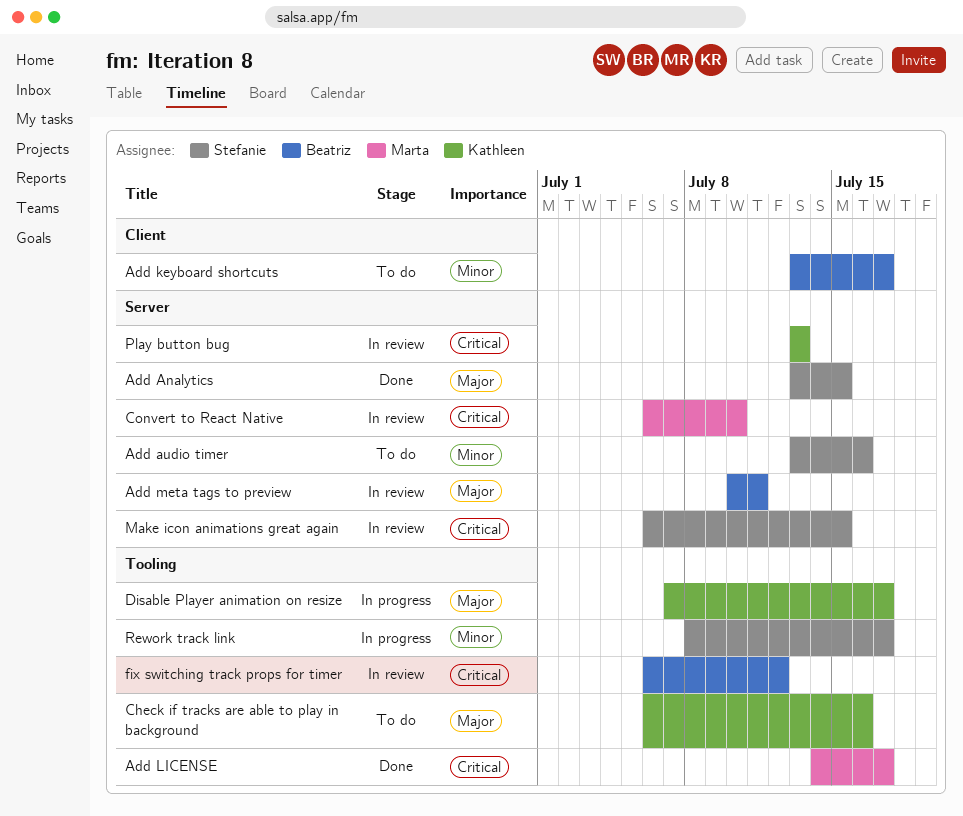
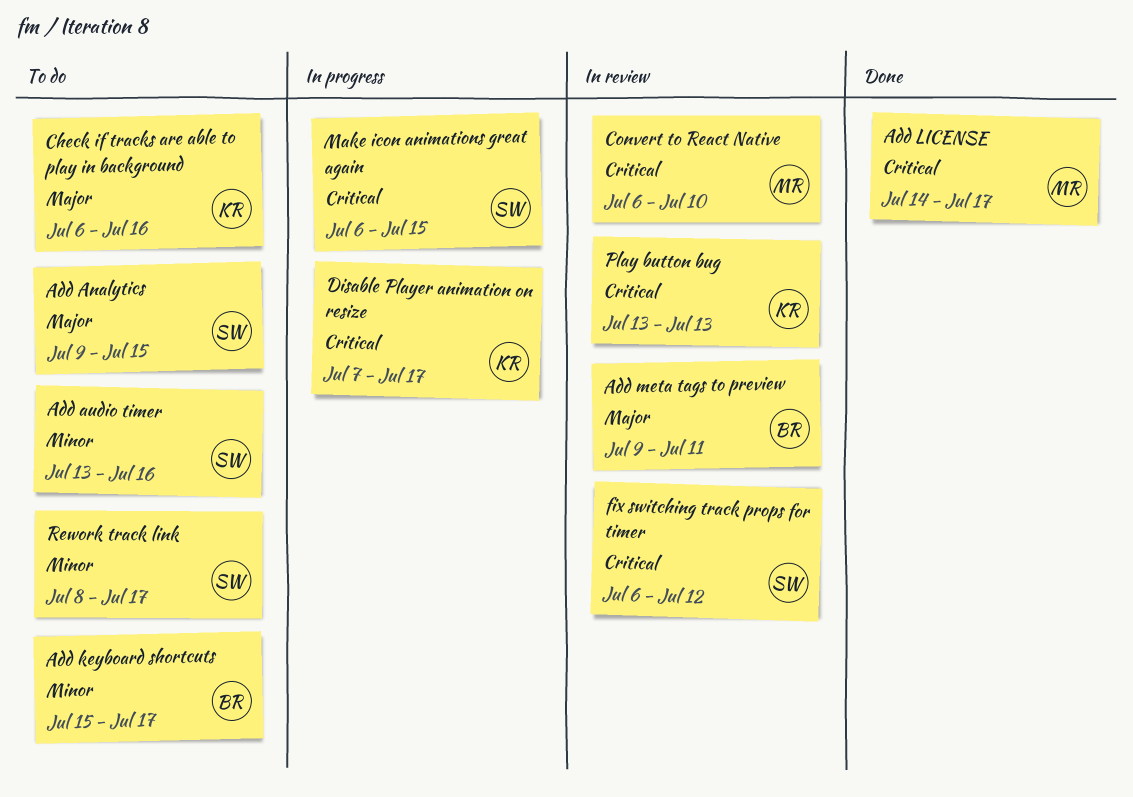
Add Analytics, status: Done -> To do
Add Analytics, start: Jul 13 -> Jul 9
Add keyboard shortcuts, start: Jul 13 -> Jul 15
Add meta tags to preview, start: Jul 10 -> Jul 9
Disable Player animation on resize, priority: Major -> Critical
fix switching track props for timer, owner: Beatriz -> Stefanie
Make icon animations great again, status: In review -> In progress
Rework track link, status: In progress -> To do

